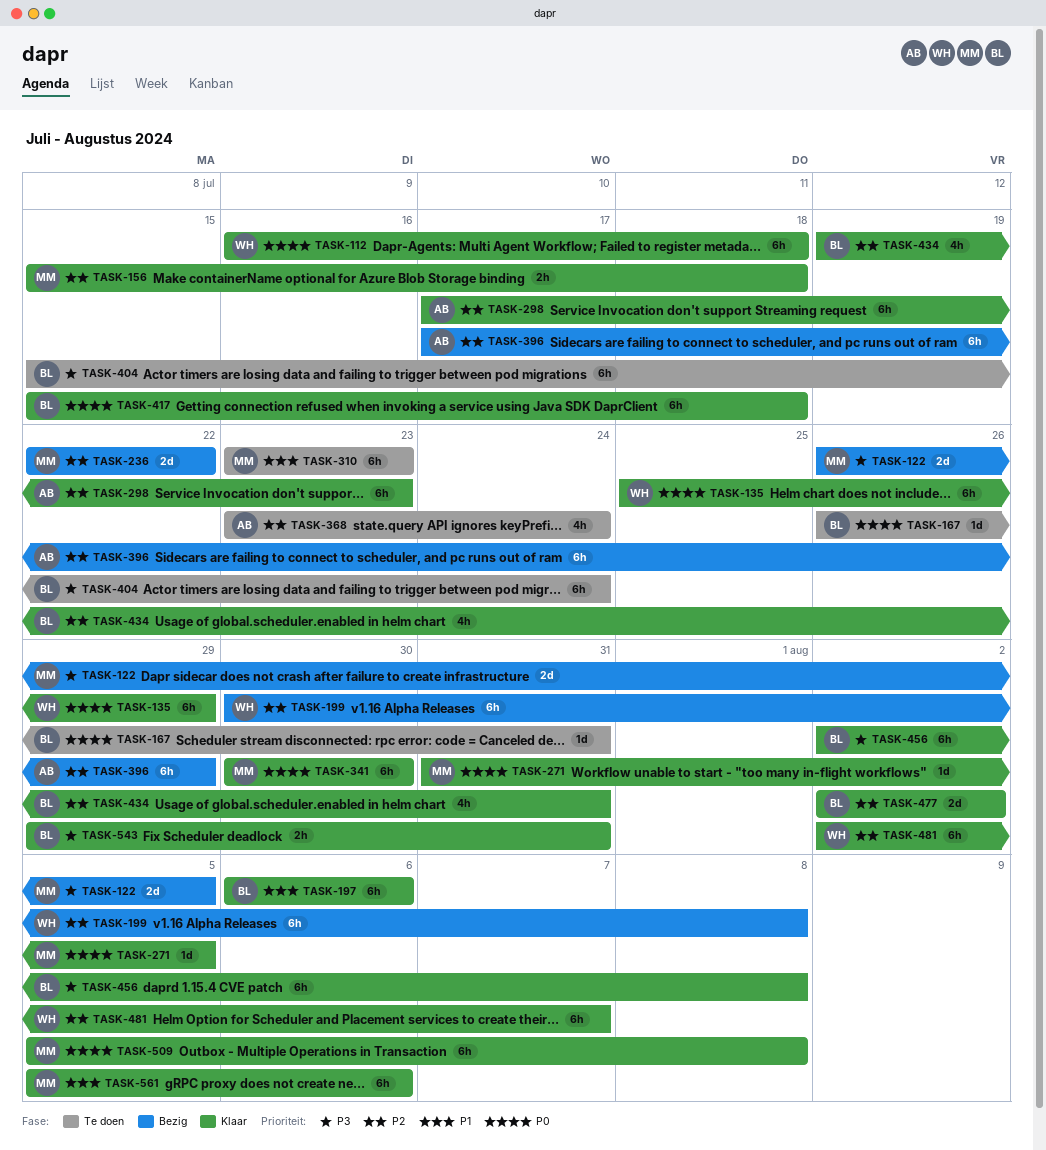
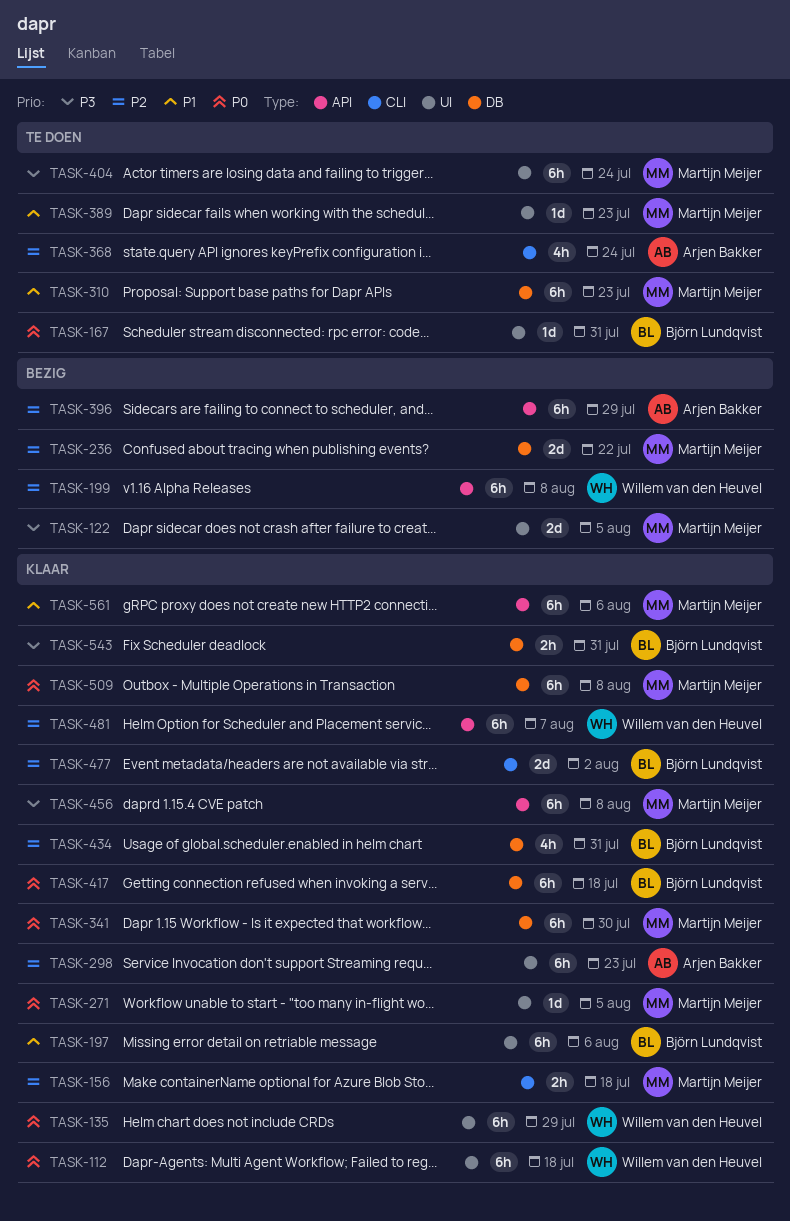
TASK-389: none -> present
TASK-404, owner: Björn Lundqvist -> Martijn Meijer
TASK-456, owner: Björn Lundqvist -> Martijn Meijer

